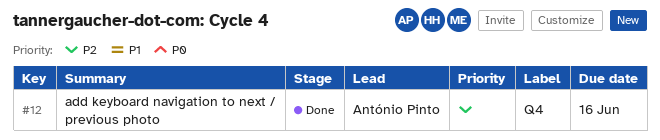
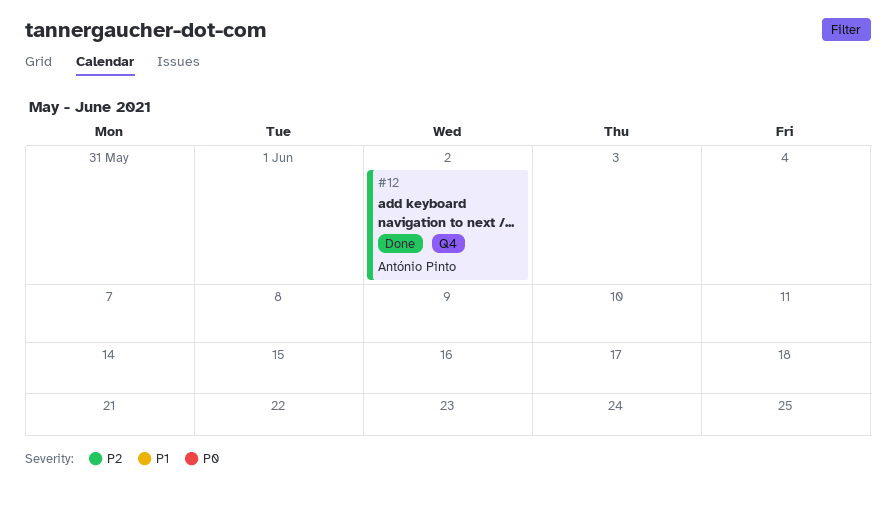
#12, due: Jun 16 -> Jun 2

